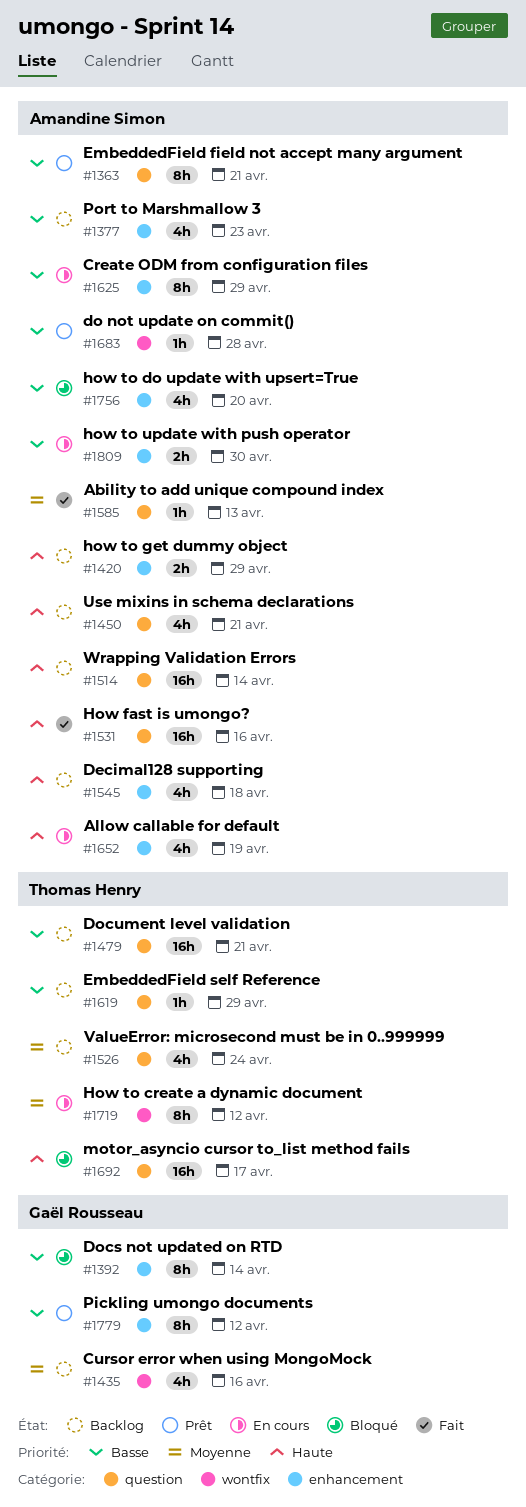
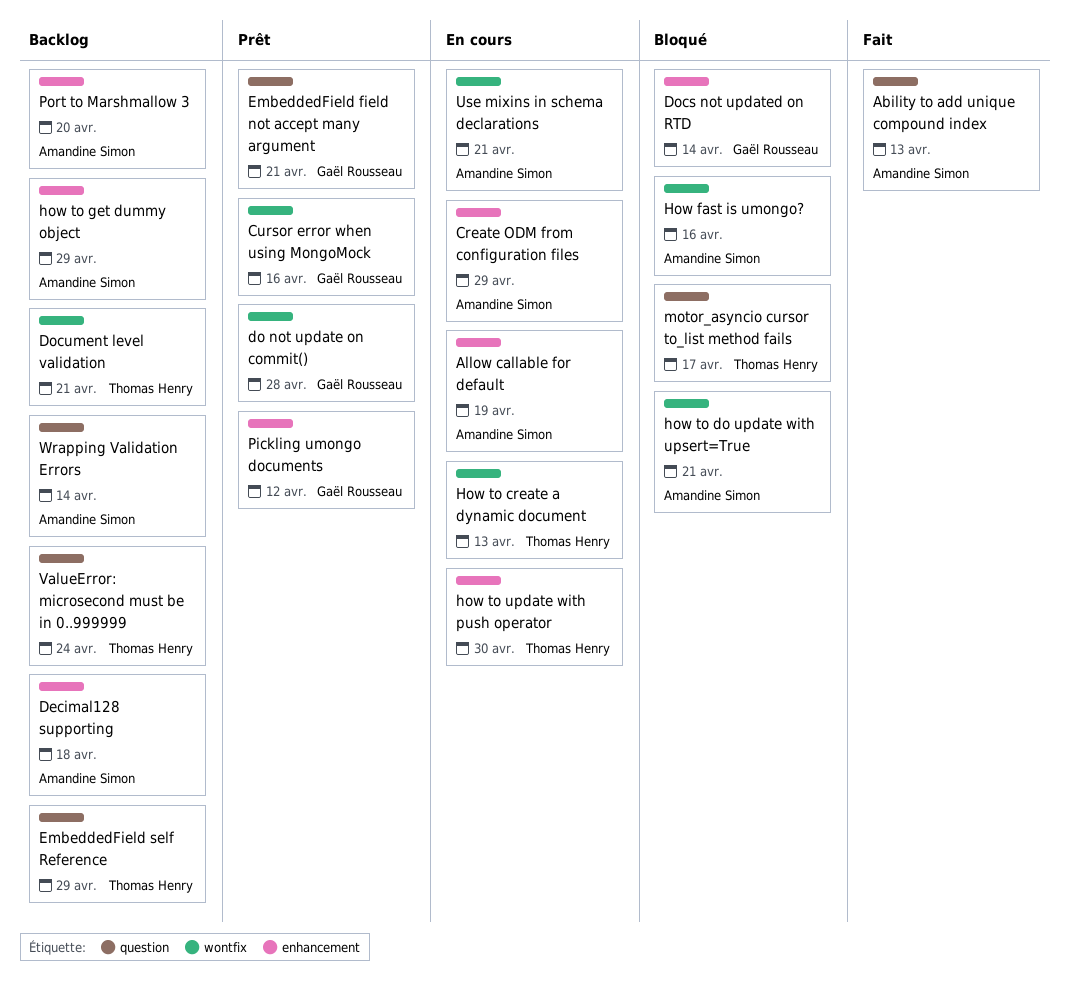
Cursor error when using MongoMock, status: Backlog -> Prêt
do not update on commit(), owner: Amandine Simon -> Gaël Rousseau
Document level validation, label: question -> wontfix
EmbeddedField field not accept many argument, owner: Amandine Simon -> Gaël Rousseau
How fast is umongo?, status: Fait -> Bloqué
How fast is umongo?, label: question -> wontfix
How to create a dynamic document, due: Apr 12 -> Apr 13
how to do update with upsert=True, label: enhancement -> wontfix
how to do update with upsert=True, due: Apr 20 -> Apr 21
how to update with push operator, owner: Amandine Simon -> Thomas Henry
Port to Marshmallow 3, due: Apr 23 -> Apr 20
Use mixins in schema declarations, status: Backlog -> En cours
Use mixins in schema declarations, label: question -> wontfix

